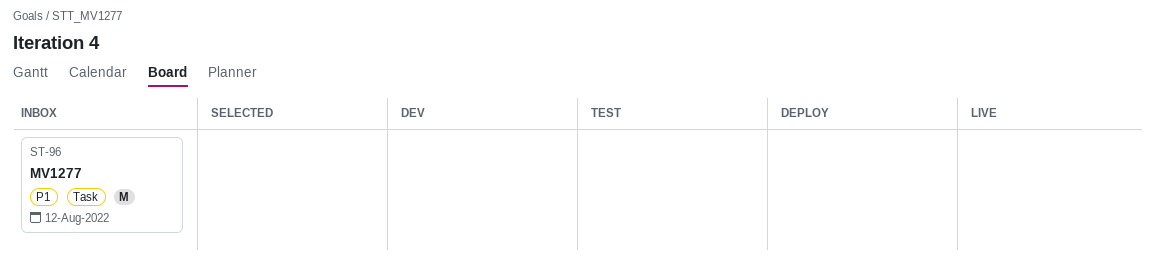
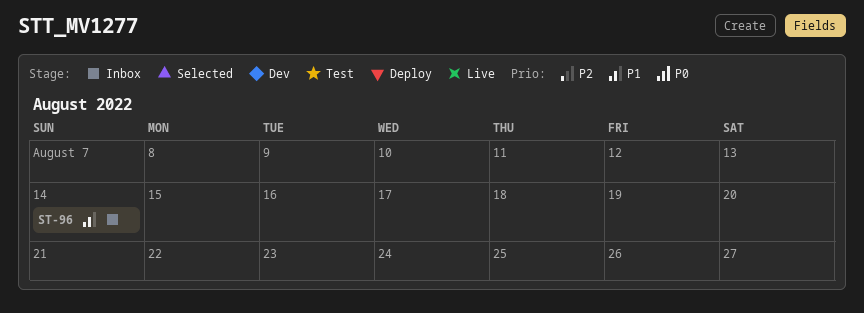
ST-96, due: Aug 12 -> Aug 14

